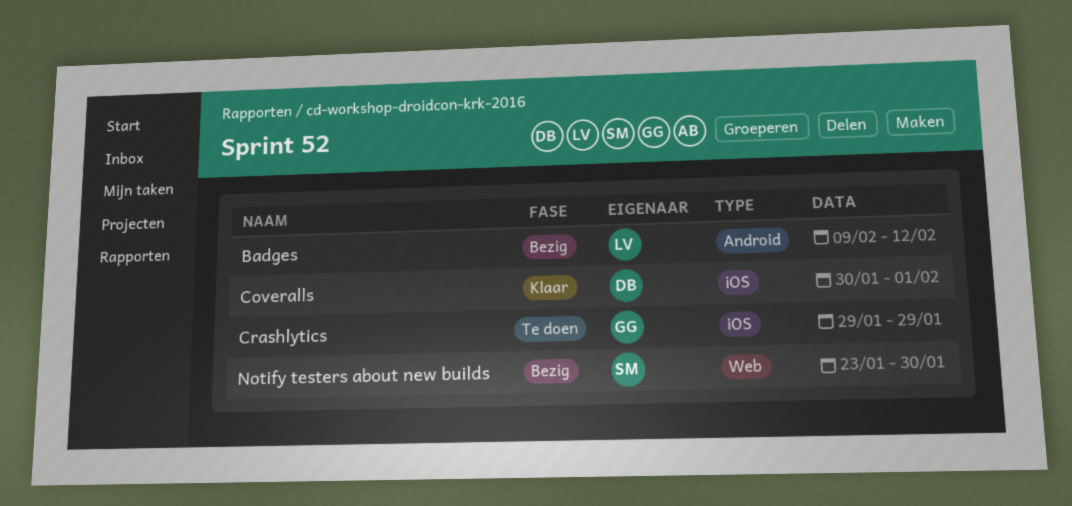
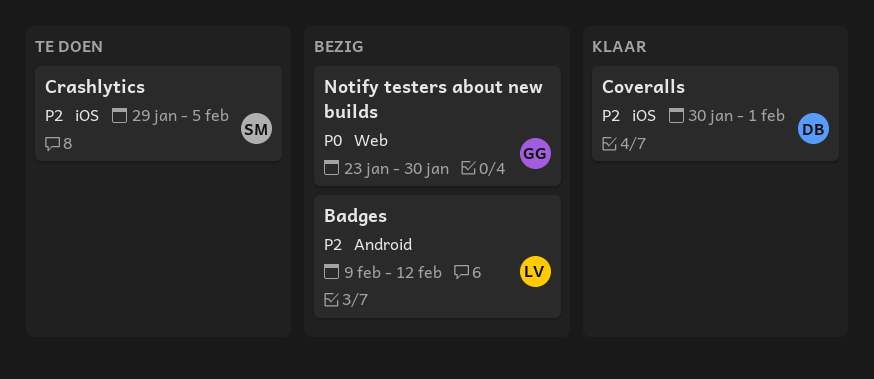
Crashlytics, owner: GG -> SM
Crashlytics, due: Jan 29 -> Feb 5
Notify testers about new builds, owner: SM -> GG

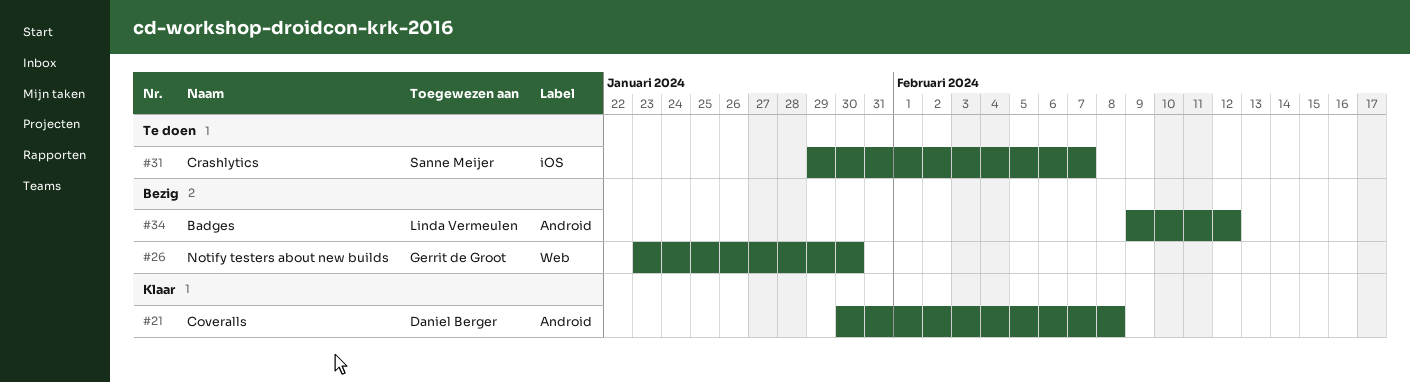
Coveralls, label: iOS -> Android
Coveralls, due: Feb 1 -> Feb 8
Crashlytics, due: Feb 5 -> Feb 7

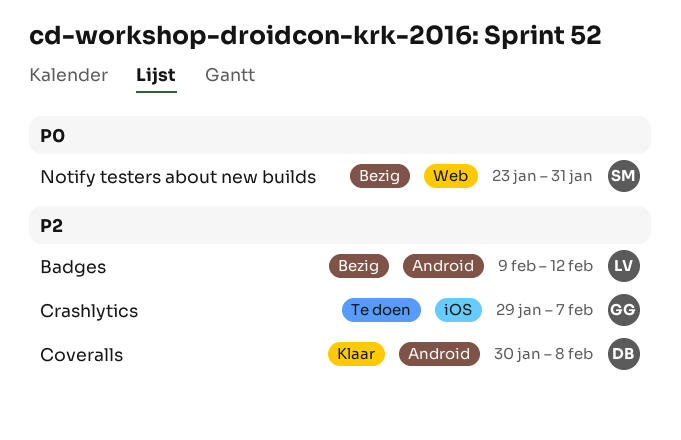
Crashlytics, owner: Sanne Meijer -> Gerrit de Groot
Notify testers about new builds, owner: Gerrit de Groot -> Sanne Meijer
Notify testers about new builds, due: Jan 30 -> Jan 31

